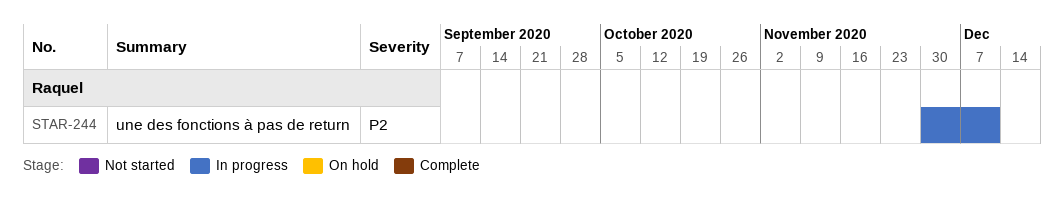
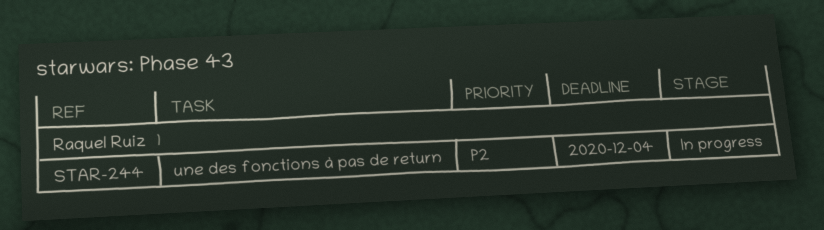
STAR-244, due: Dec 11 -> Dec 4

